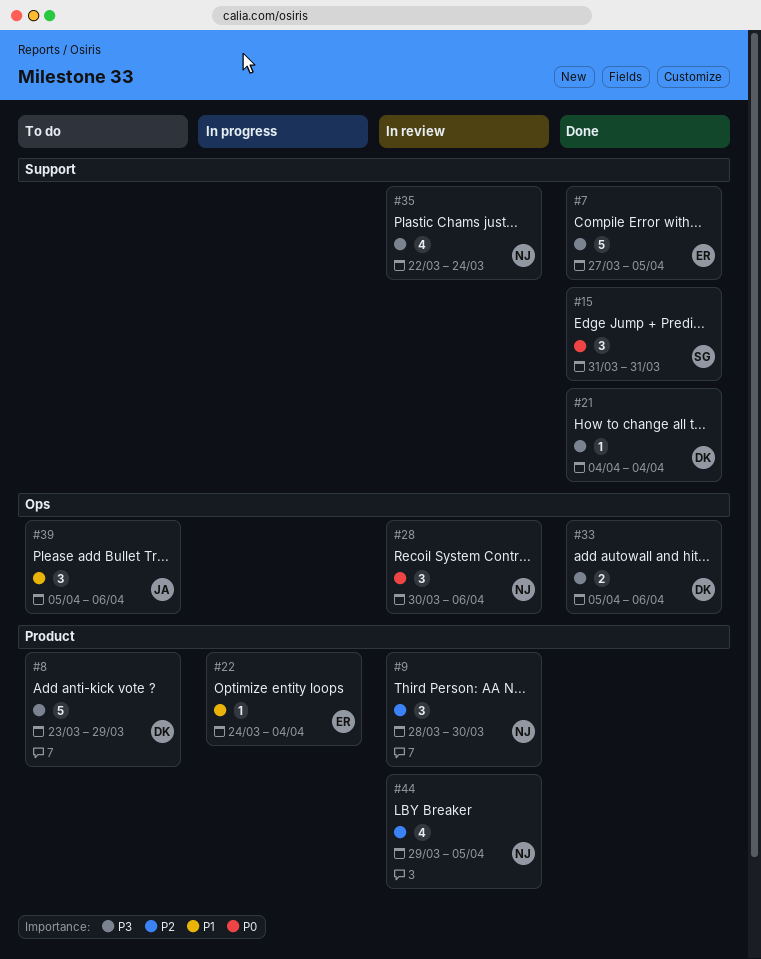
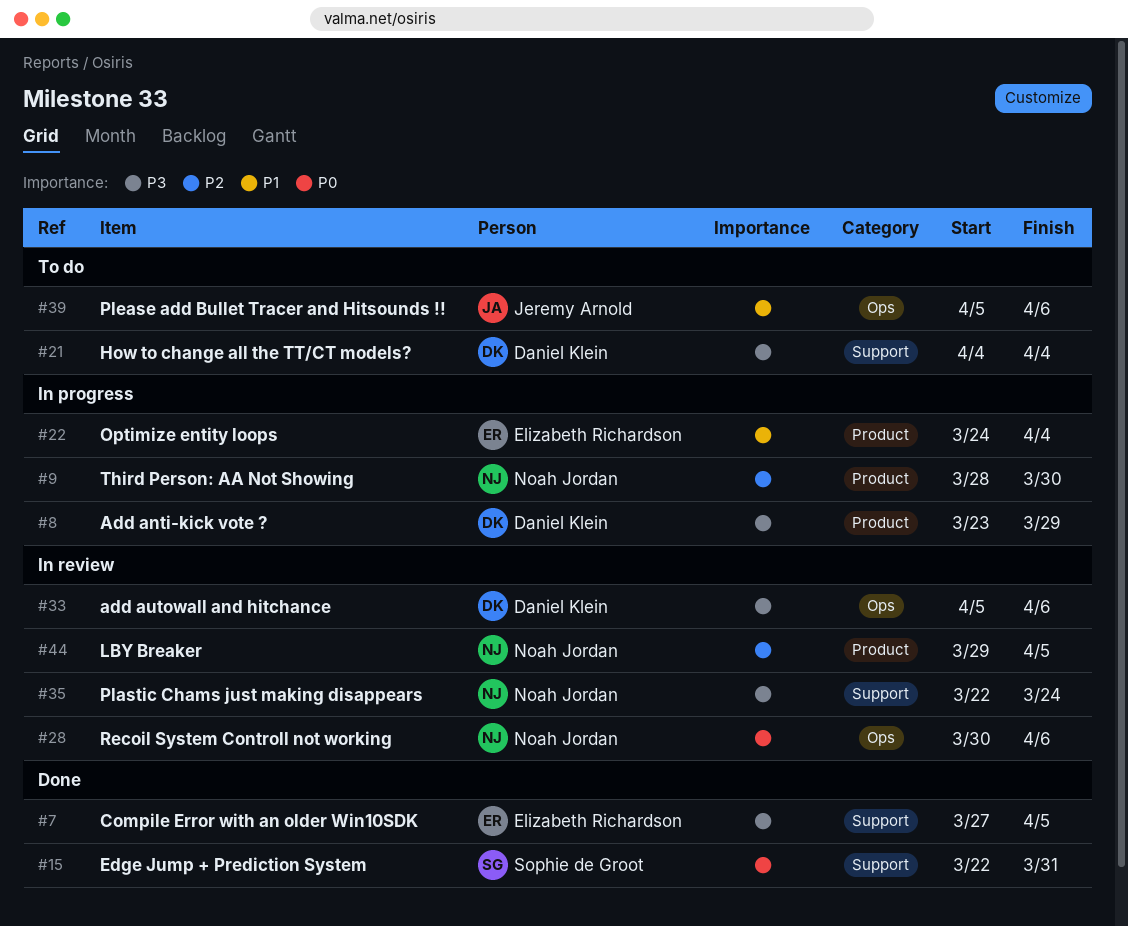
#8, status: To do -> In progress
#9, status: In review -> In progress
#15, start: Mar 31 -> Mar 22
#21, status: Done -> To do
#33, status: Done -> In review

